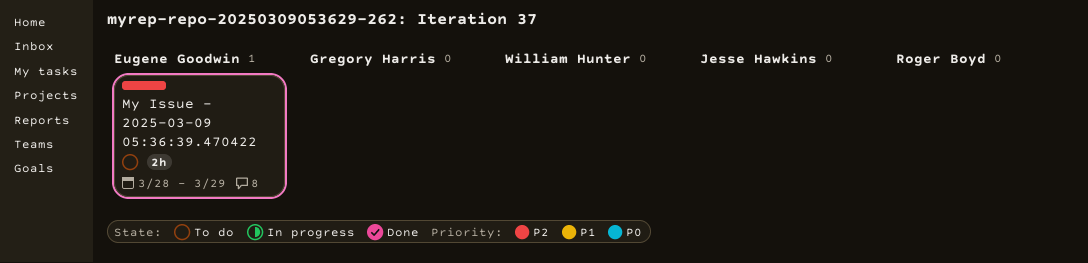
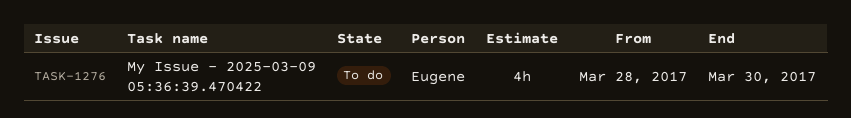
My Issue - 2025-03-09 05:36:39.470422, estimate: 2h -> 4h
My Issue - 2025-03-09 05:36:39.470422, due: Mar 29 -> Mar 30

